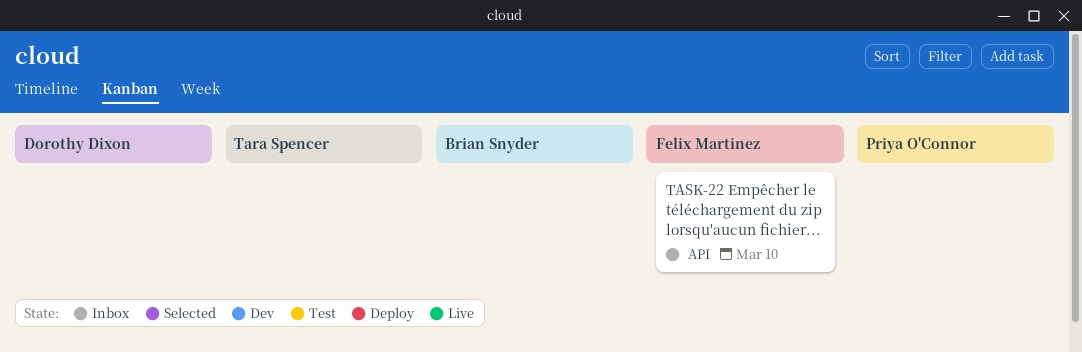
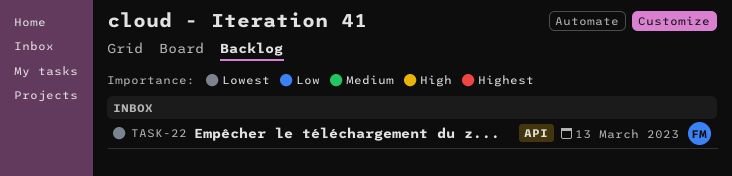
TASK-22, due: Mar 10 -> Mar 13

